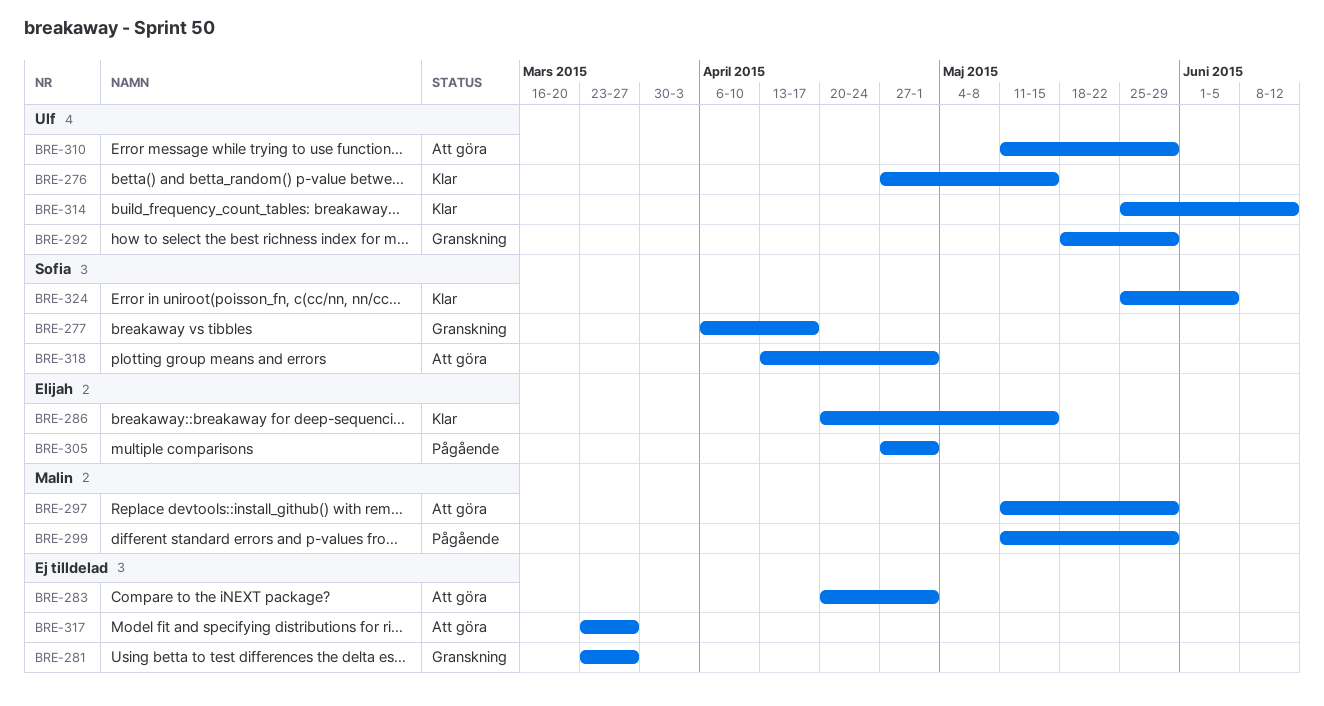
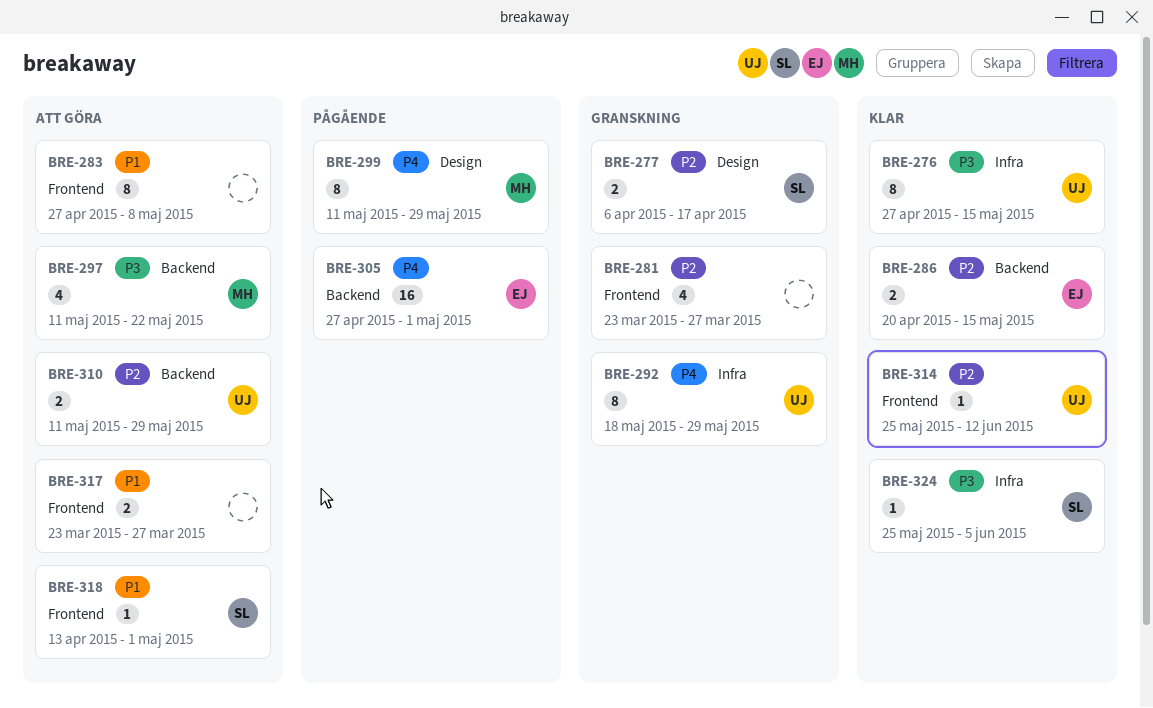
BRE-283, start: Apr 20 -> Apr 27
BRE-283, due: May 1 -> May 8
BRE-297, due: May 29 -> May 22

